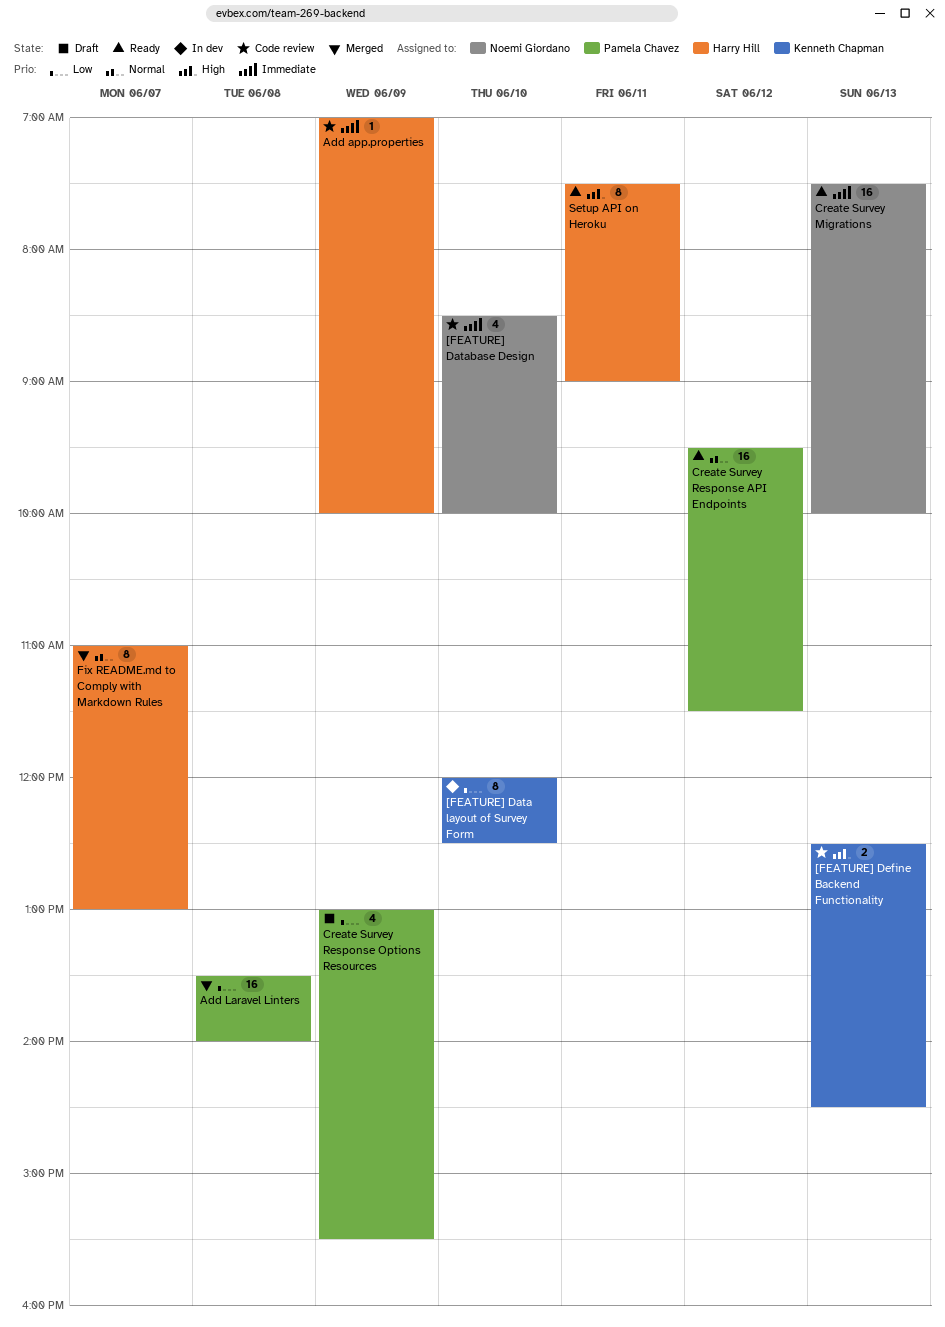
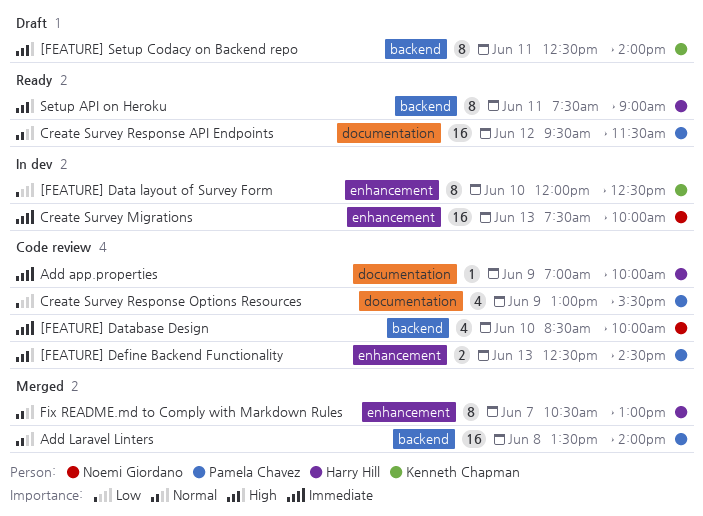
[FEATURE] Define Backend Functionality, owner: Kenneth Chapman -> Pamela Chavez
[FEATURE] Setup Codacy on Backend repo: none -> present
Add Laravel Linters, priority: Low -> Normal
Create Survey Migrations, status: Ready -> In dev
Create Survey Response Options Resources, status: Draft -> Code review
Fix README.md to Comply with Markdown Rules, begins: 11:00 -> 10:30

